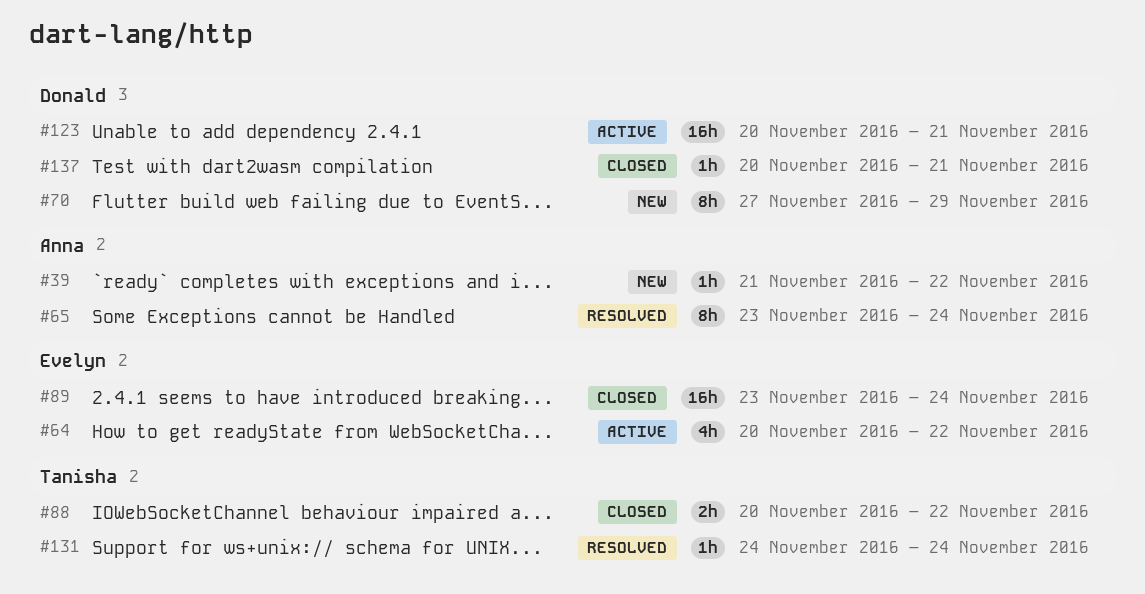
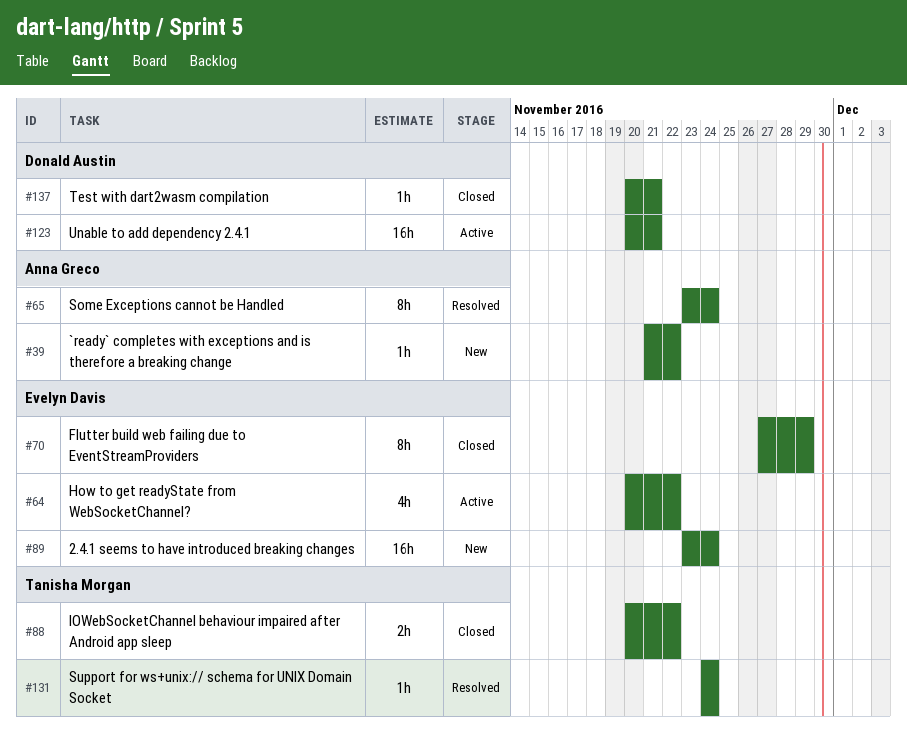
#70, status: New -> Closed
#70, owner: Donald Austin -> Evelyn Davis
#89, status: Closed -> New

